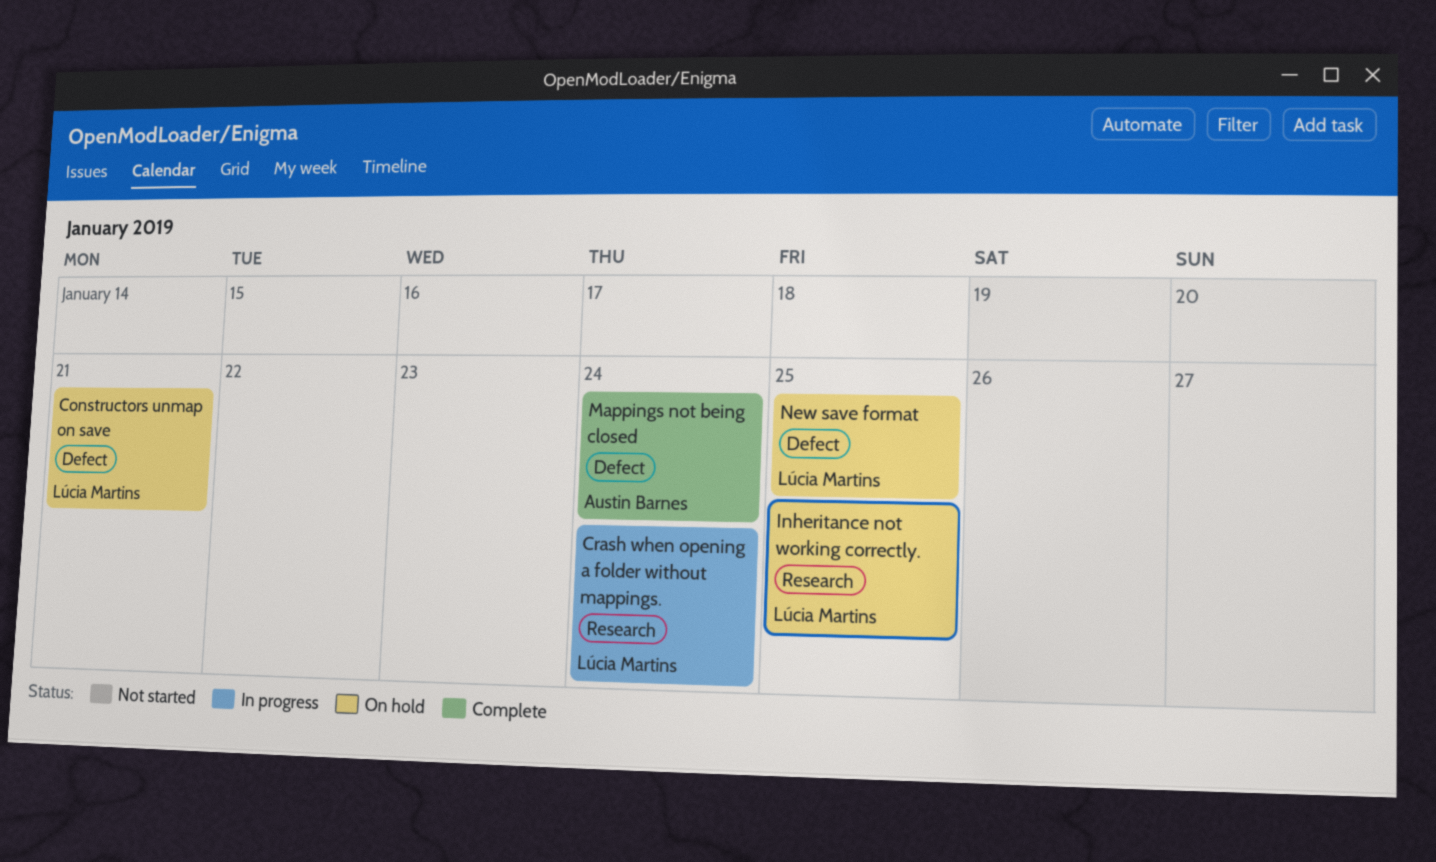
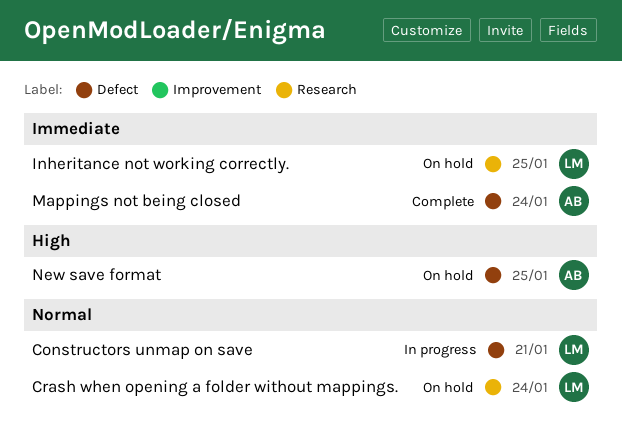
Constructors unmap on save, status: On hold -> In progress
Crash when opening a folder without mappings., status: In progress -> On hold
New save format, owner: Lúcia Martins -> Austin Barnes

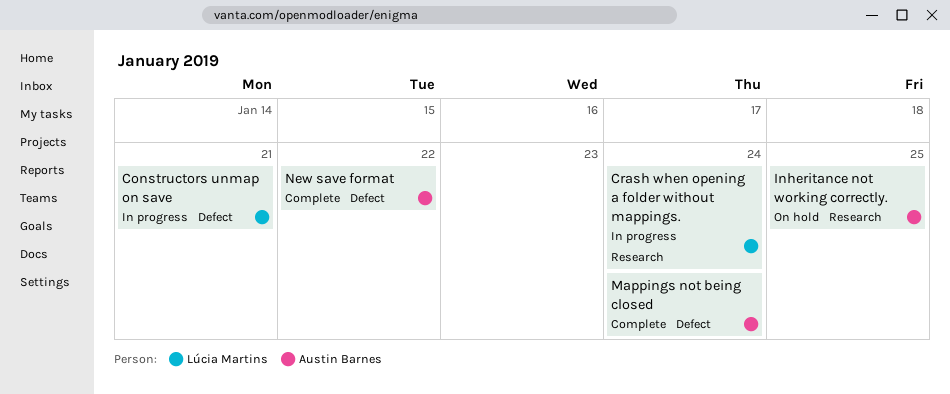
Crash when opening a folder without mappings., status: On hold -> In progress
Inheritance not working correctly., owner: Lúcia Martins -> Austin Barnes
New save format, status: On hold -> Complete
New save format, due: Jan 25 -> Jan 22

